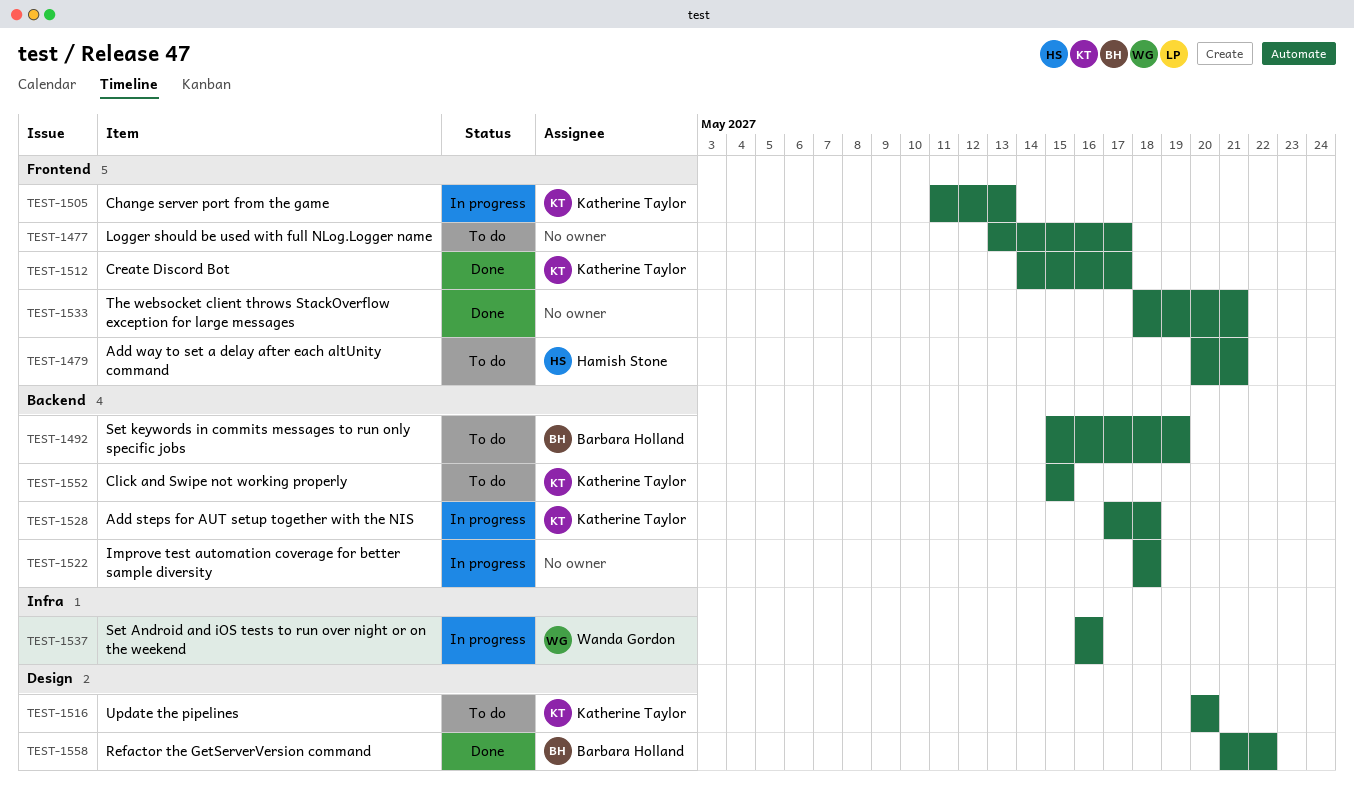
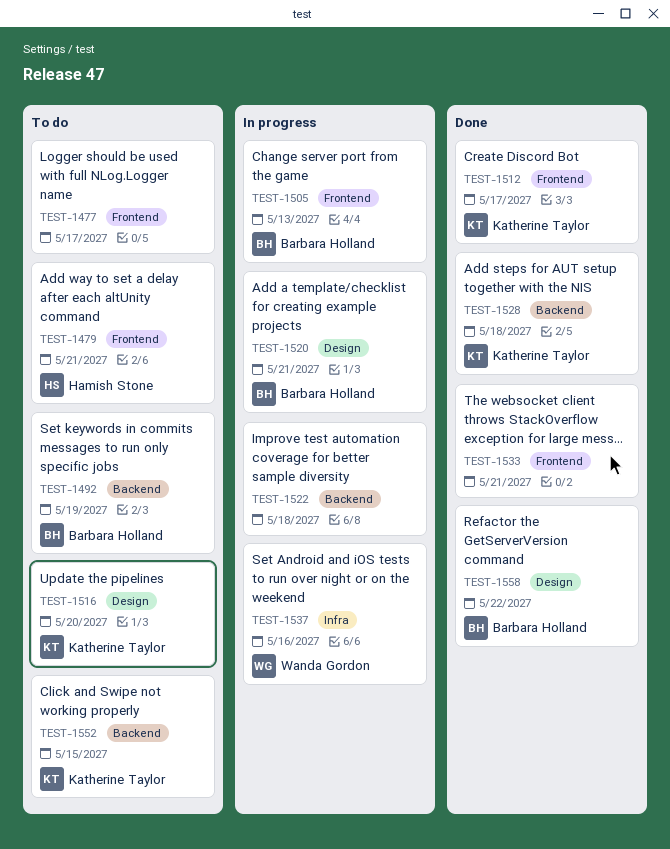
TEST-1505, owner: Katherine Taylor -> Barbara Holland
TEST-1520: none -> present
TEST-1528, status: In progress -> Done

